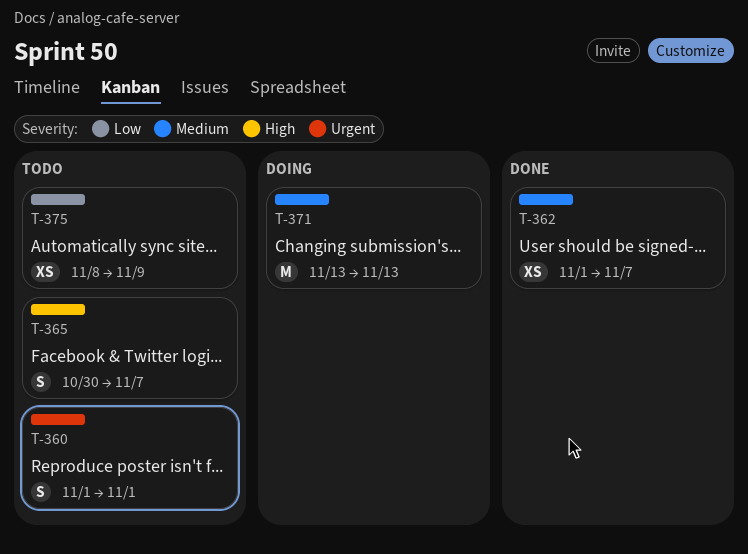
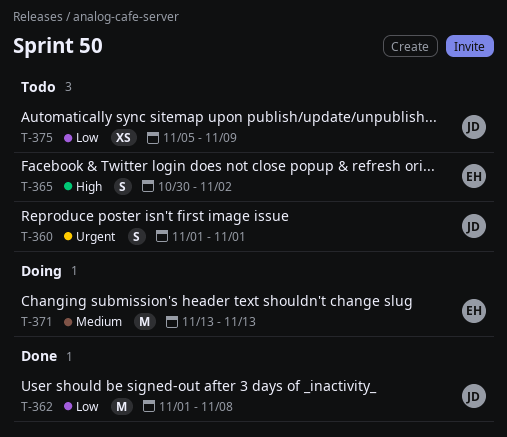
T-362, priority: Medium -> Low
T-362, estimate: XS -> M
T-362, due: Nov 7 -> Nov 8
T-365, due: Nov 7 -> Nov 2
T-375, start: Nov 8 -> Nov 5

